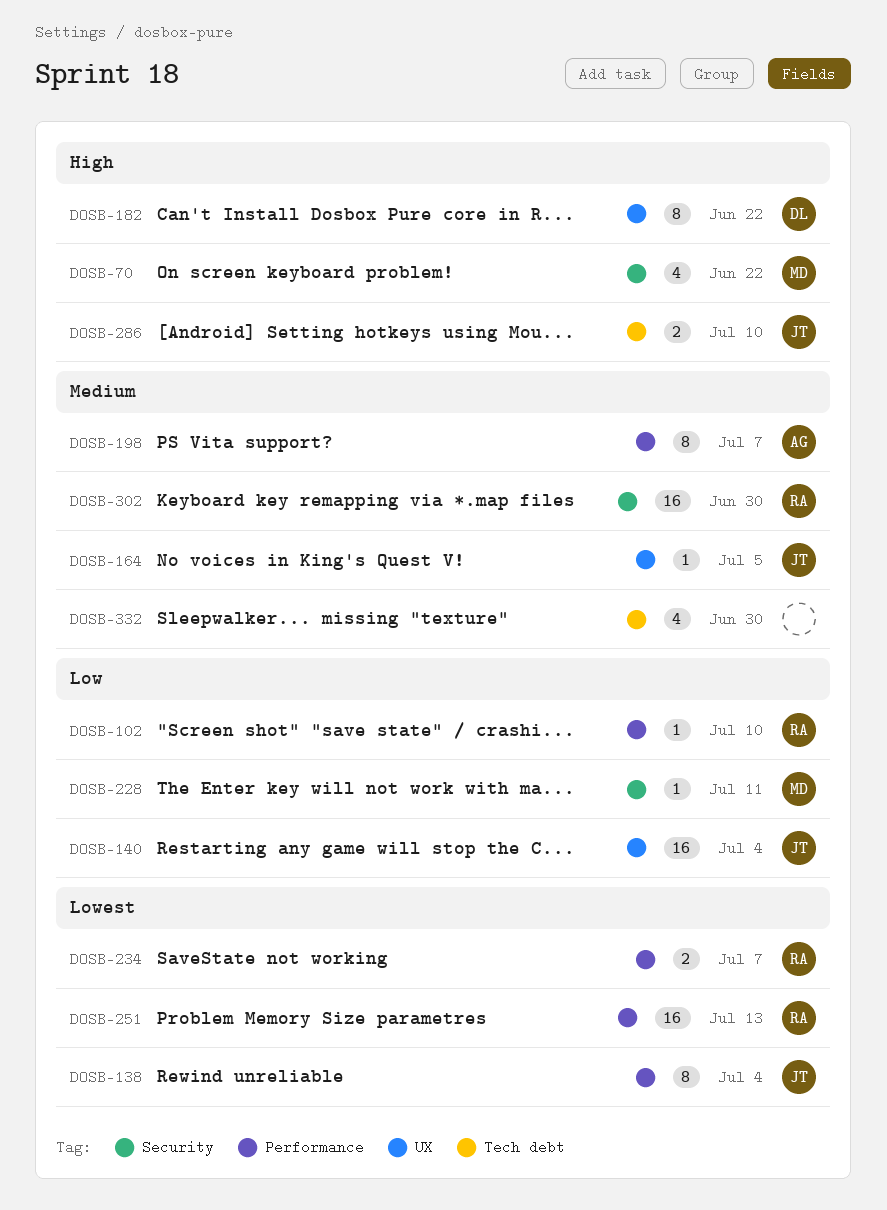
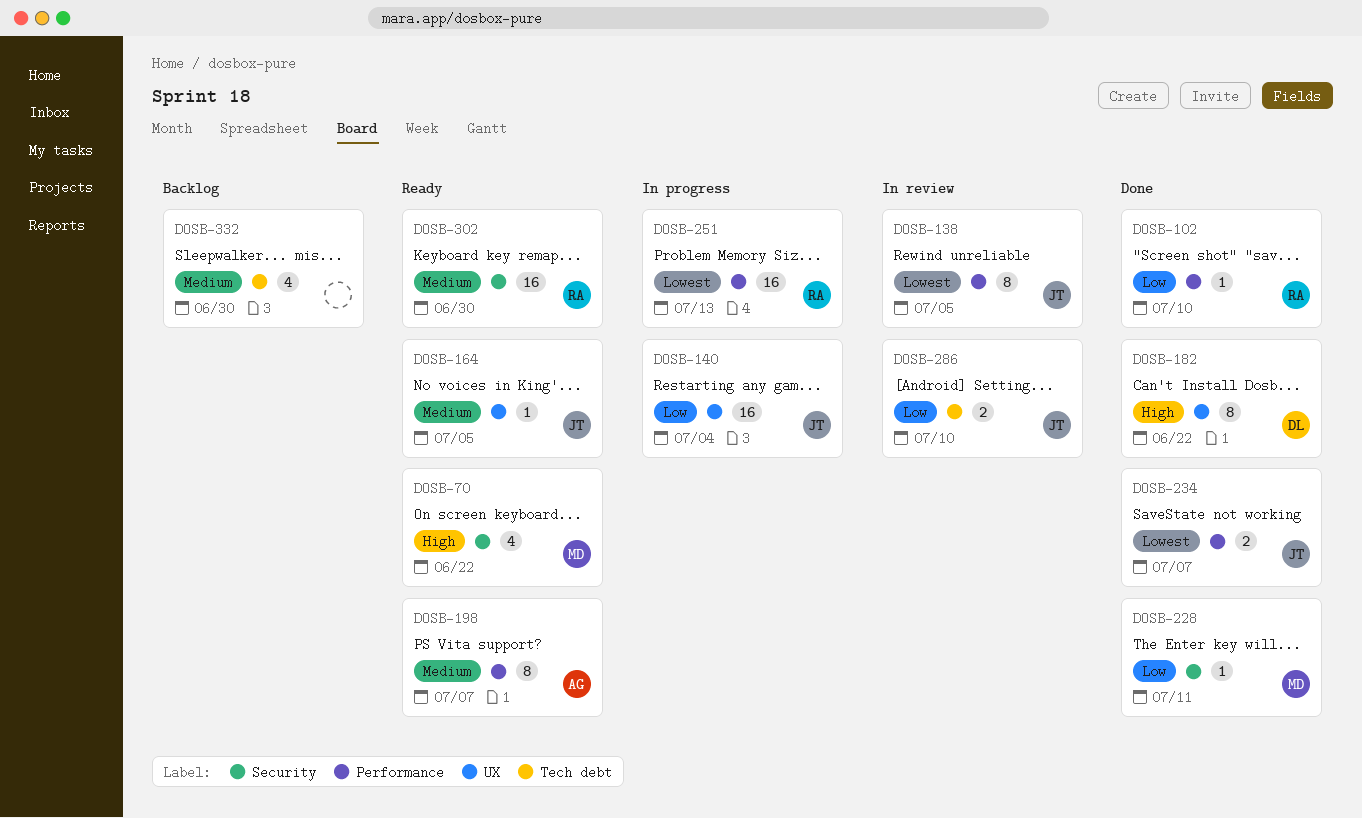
DOSB-138, due: Jul 4 -> Jul 5
DOSB-234, owner: RA -> JT
DOSB-286, priority: High -> Low

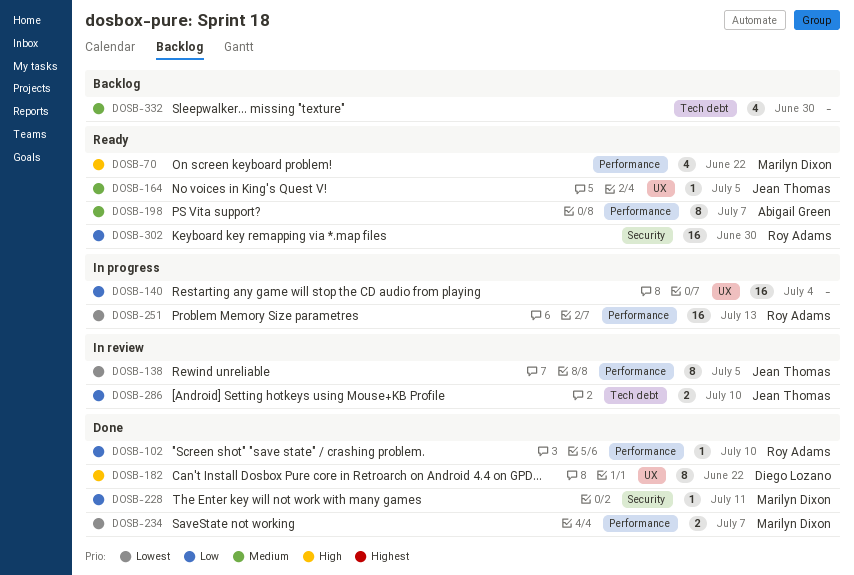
DOSB-70, label: Security -> Performance
DOSB-140, owner: Jean Thomas -> none
DOSB-234, owner: Jean Thomas -> Marilyn Dixon
DOSB-302, priority: Medium -> Low

